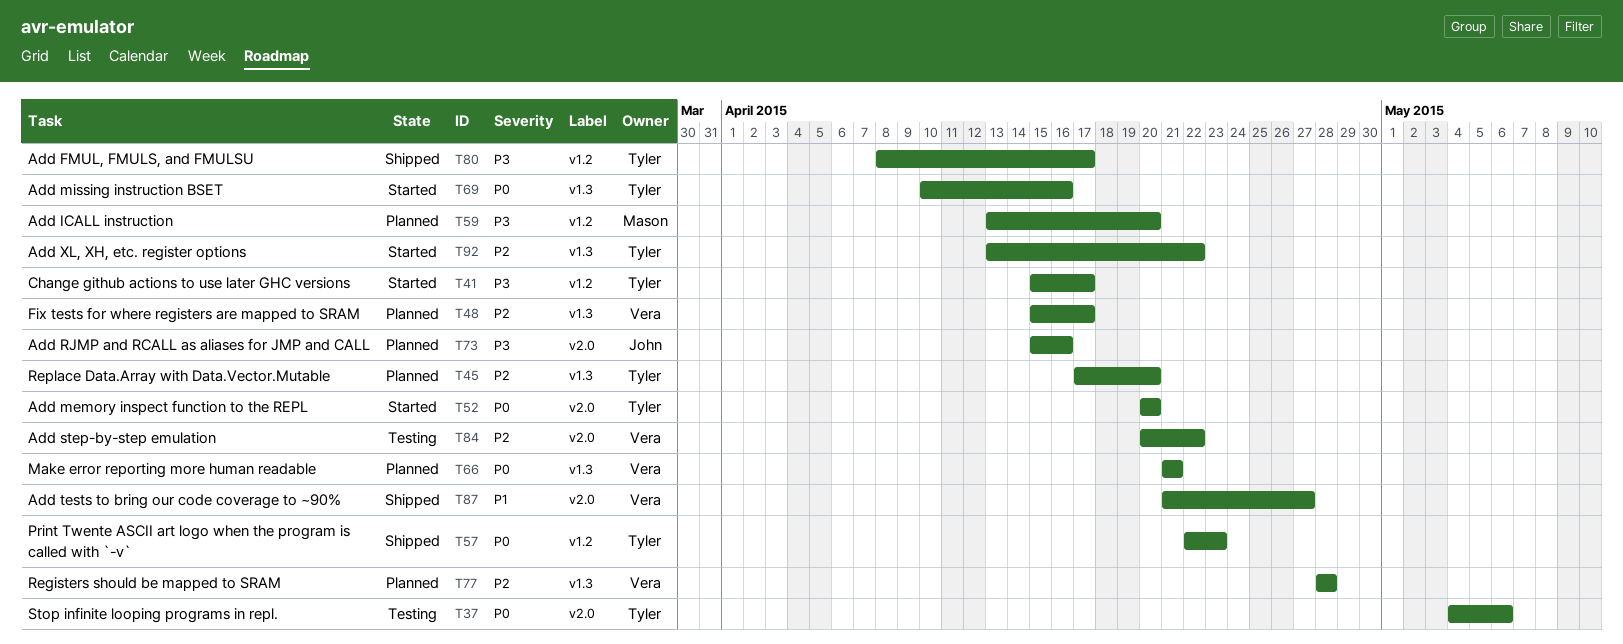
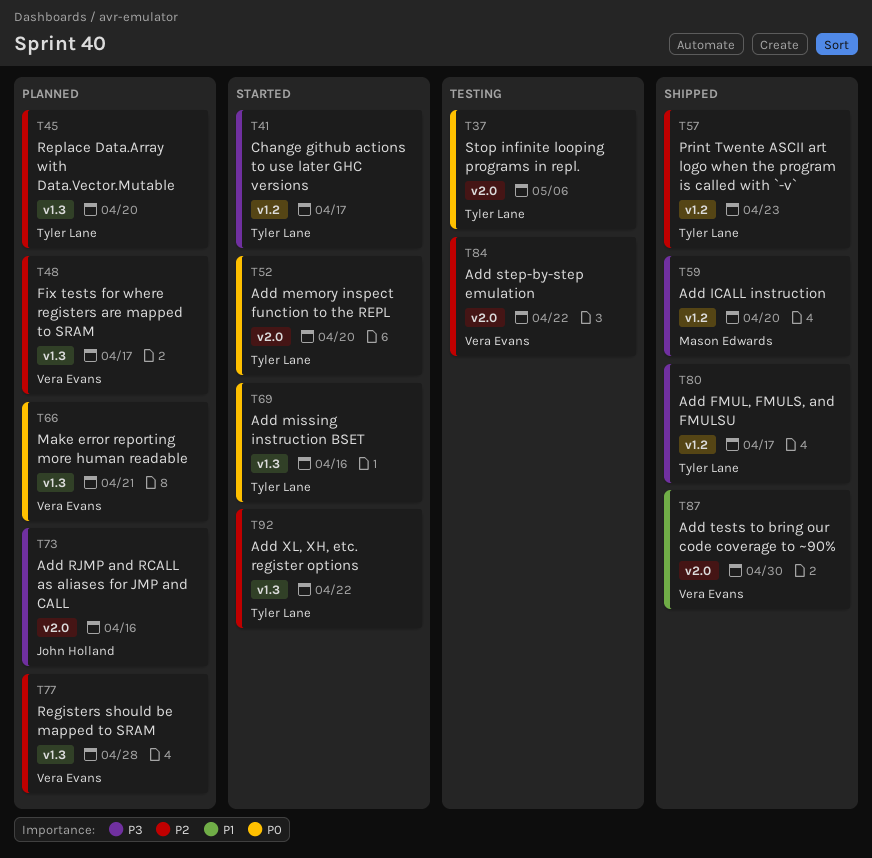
T57, priority: P0 -> P2
T59, status: Planned -> Shipped
T87, due: Apr 27 -> Apr 30

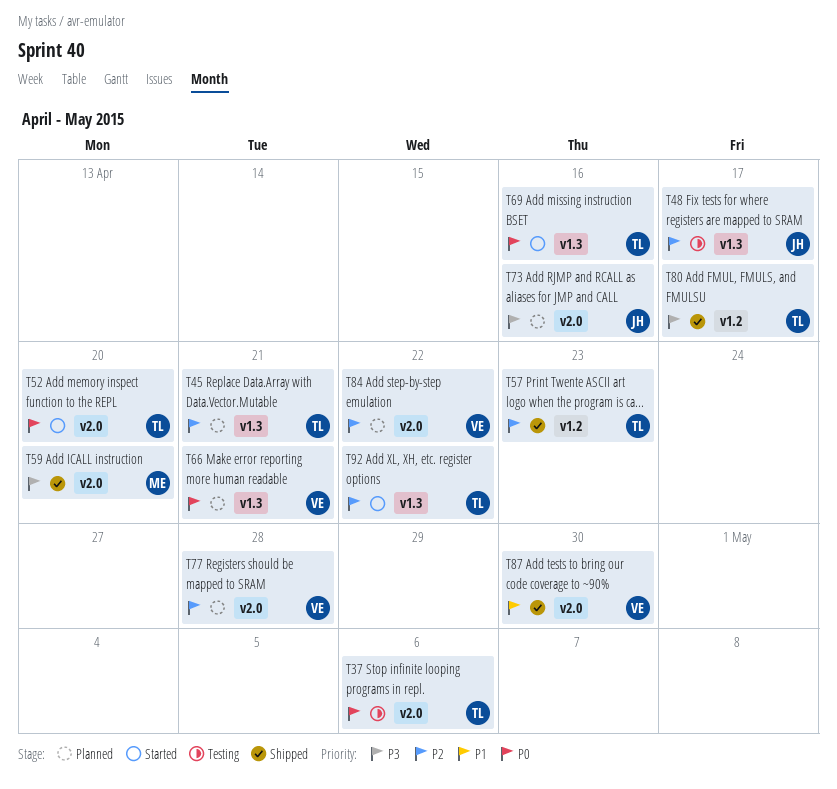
T41: present -> none
T45, due: Apr 20 -> Apr 21
T48, status: Planned -> Testing
T48, owner: Vera Evans -> John Holland
T59, label: v1.2 -> v2.0
T77, label: v1.3 -> v2.0
T84, status: Testing -> Planned

